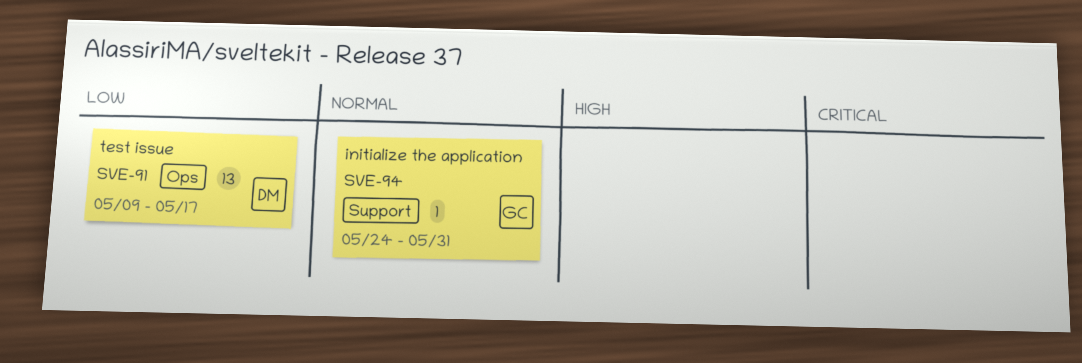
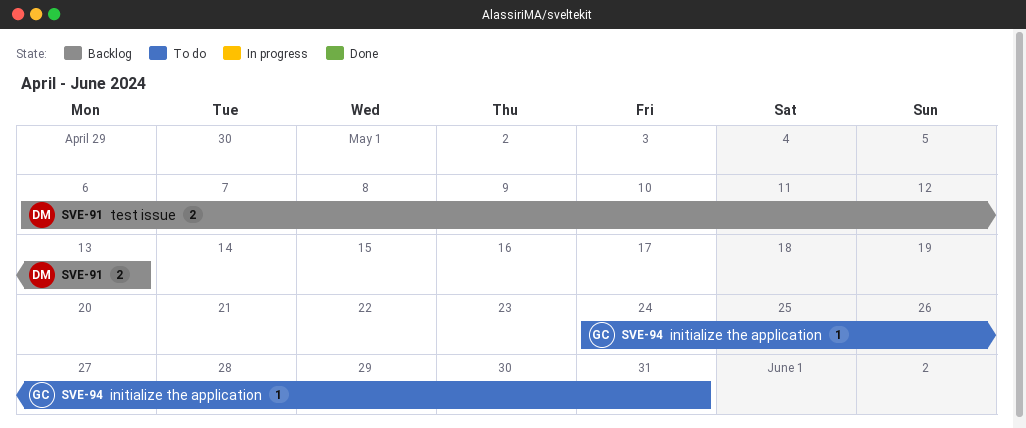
SVE-91, estimate: 13 -> 2
SVE-91, start: May 9 -> May 6
SVE-91, due: May 17 -> May 13

